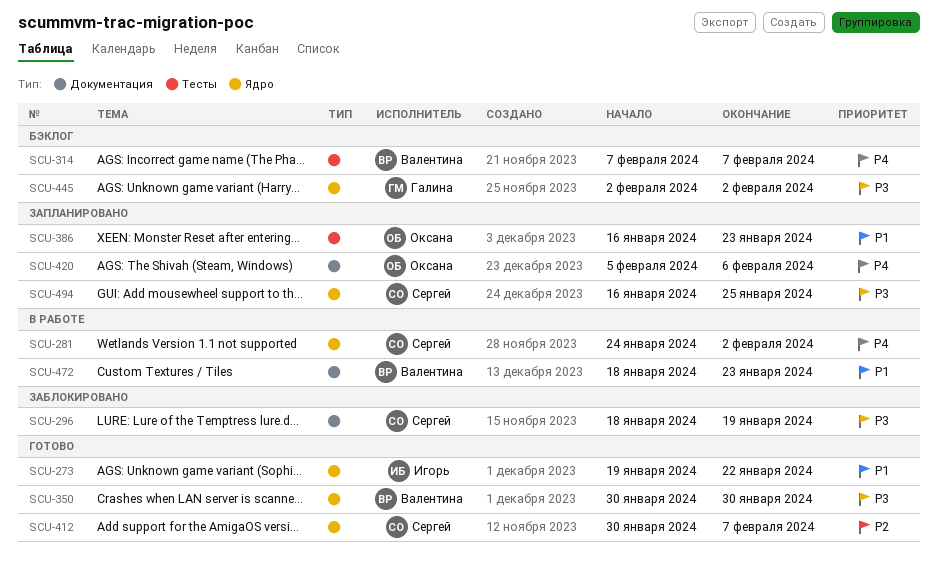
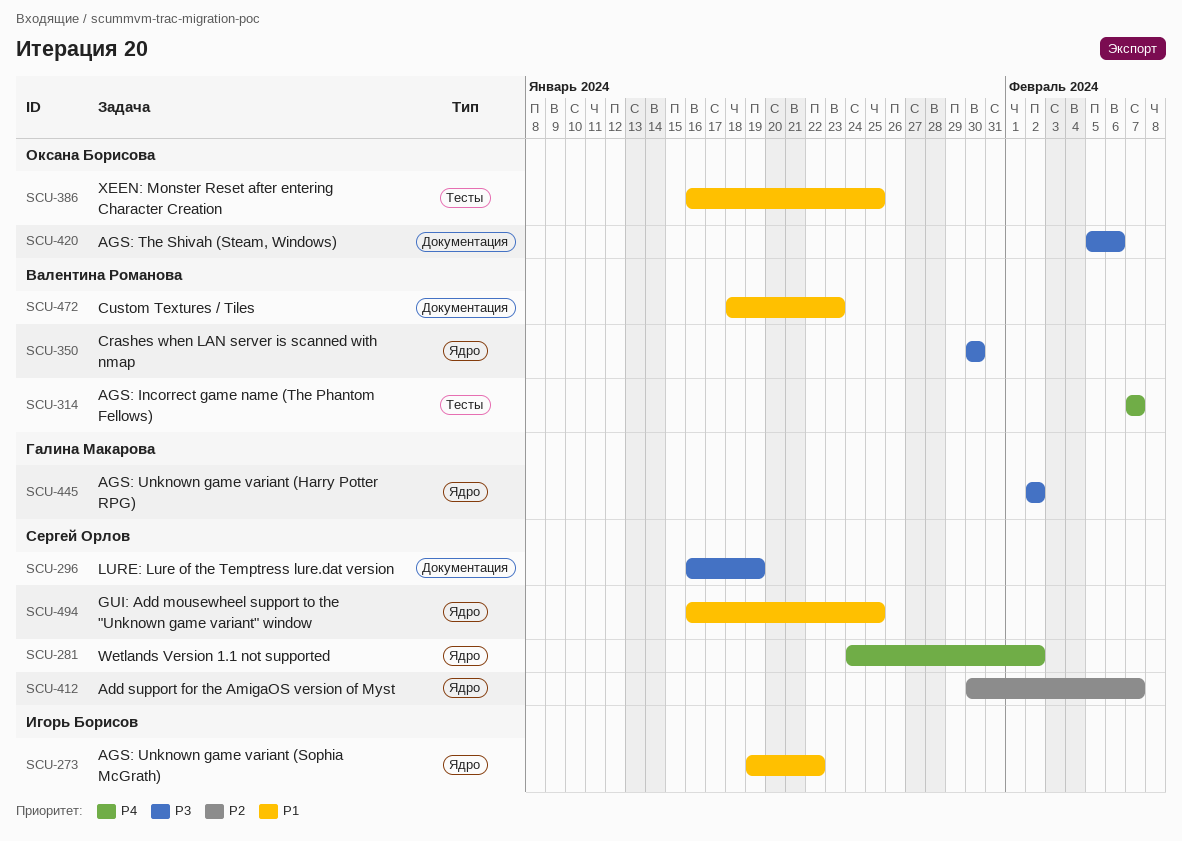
SCU-296, start: Jan 18 -> Jan 16
SCU-386, due: Jan 23 -> Jan 25
SCU-420, priority: P4 -> P3
SCU-494, priority: P3 -> P1

